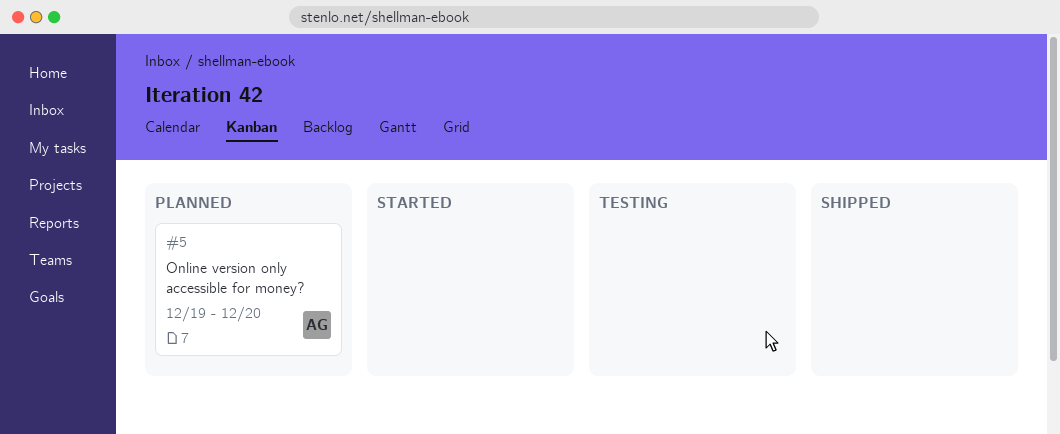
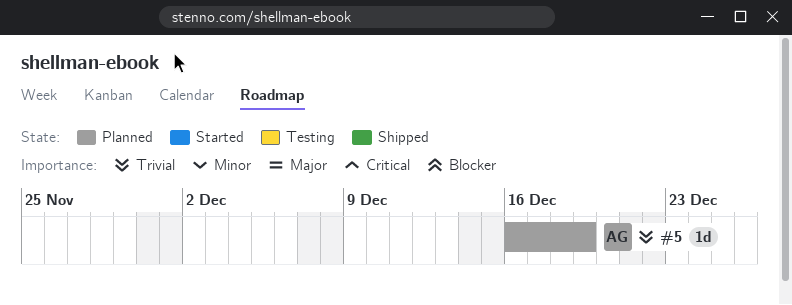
#5, start: Dec 19 -> Dec 16
#5, due: Dec 20 -> Dec 19

